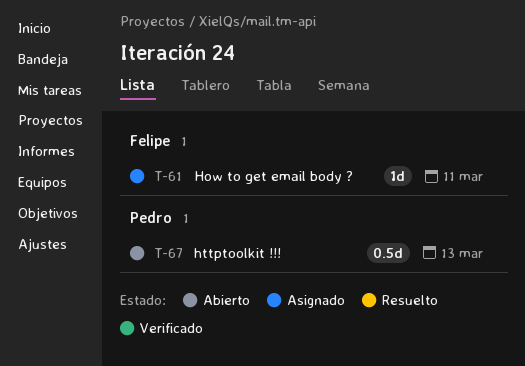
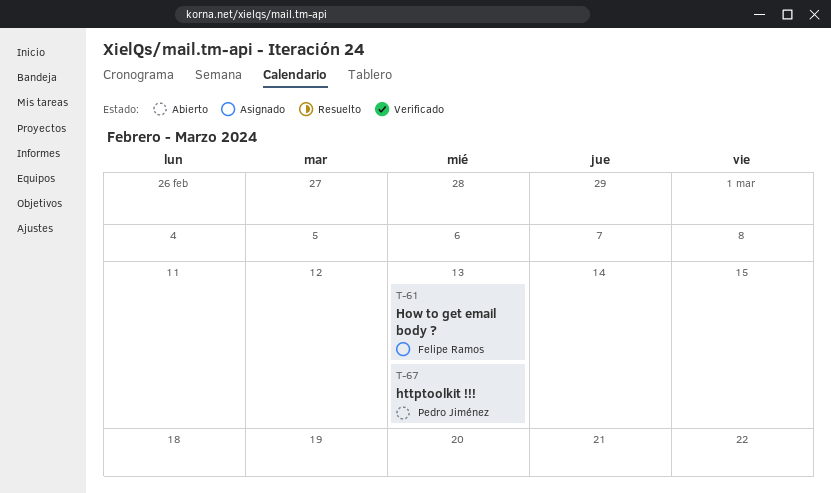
T-61, due: Mar 11 -> Mar 13

